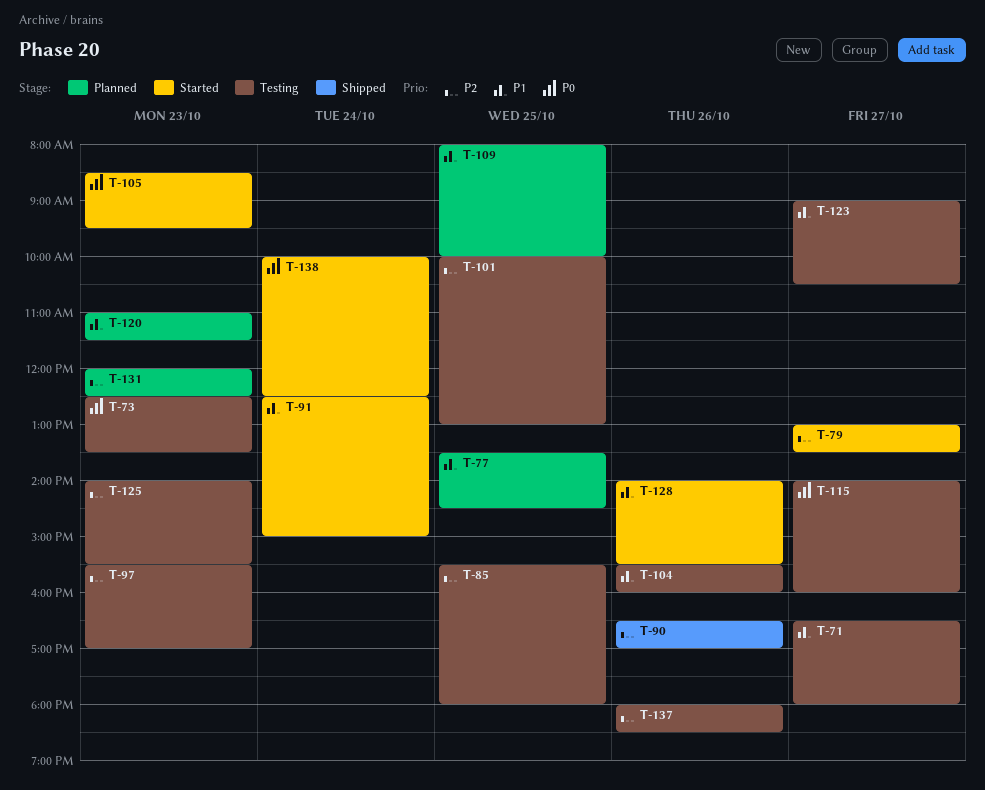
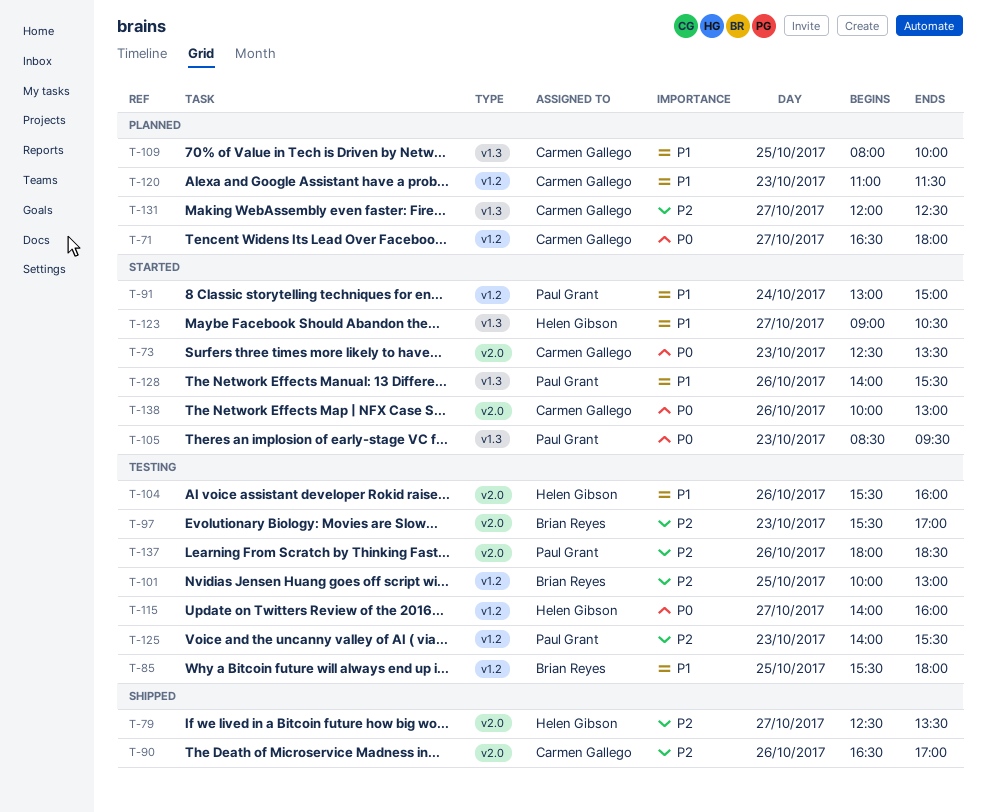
T-71, status: Testing -> Planned
T-71, priority: P1 -> P0
T-73, status: Testing -> Started
T-77: present -> none
T-79, status: Started -> Shipped
T-79, begins: 13:00 -> 12:30
T-85, priority: P2 -> P1
T-91, begins: 12:30 -> 13:00
T-123, status: Testing -> Started
T-131, day: Oct 23 -> Oct 27
T-138, day: Oct 24 -> Oct 26
T-138, ends: 12:30 -> 13:00

